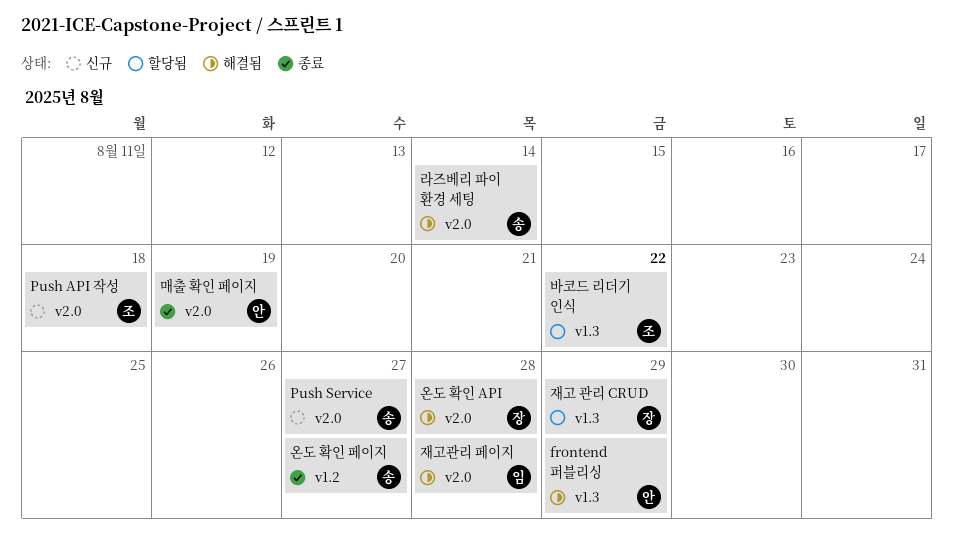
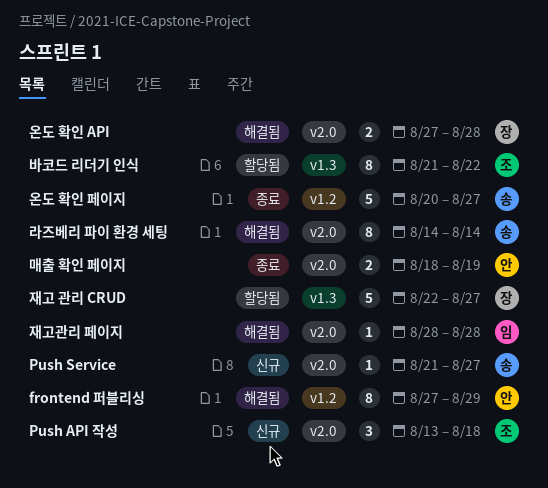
frontend 퍼블리싱, label: v1.3 -> v1.2
재고 관리 CRUD, due: Aug 29 -> Aug 27

